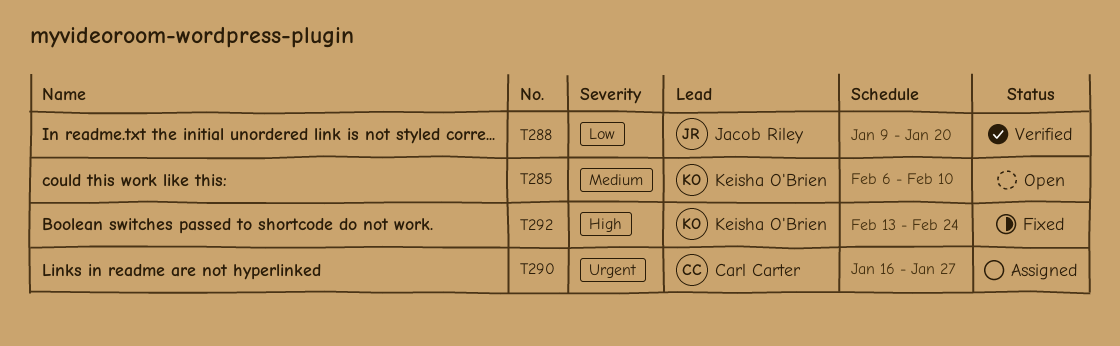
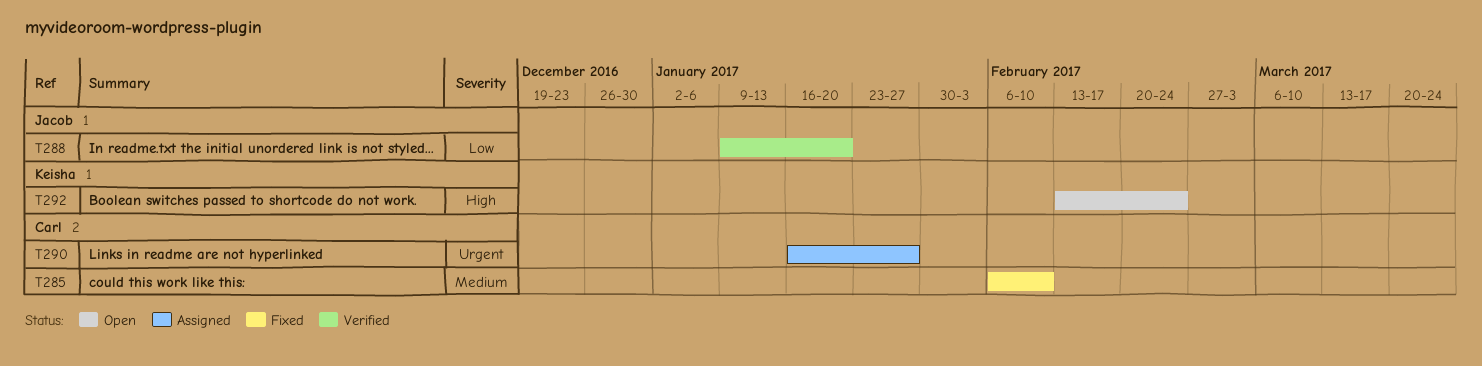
T285, status: Open -> Fixed
T285, owner: Keisha O'Brien -> Carl Carter
T292, status: Fixed -> Open

